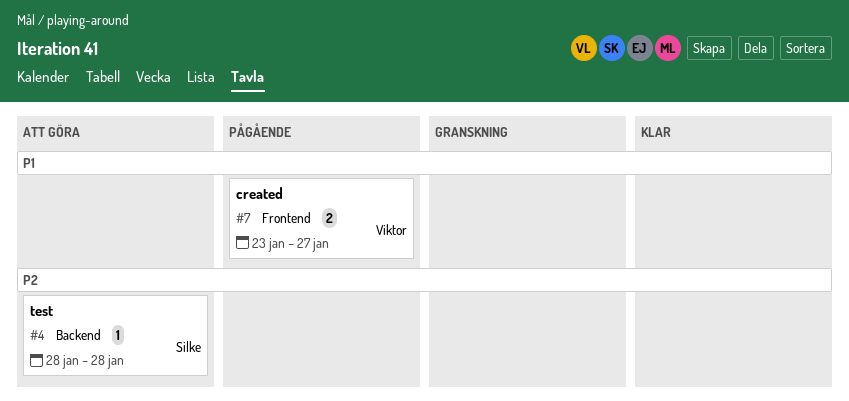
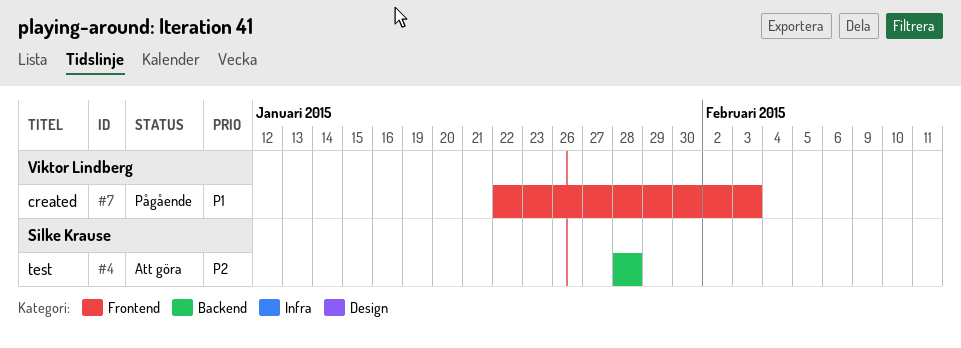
#7, start: Jan 23 -> Jan 22
#7, due: Jan 27 -> Feb 3

